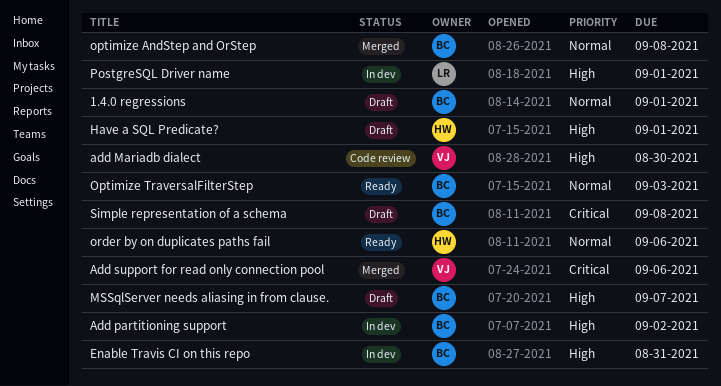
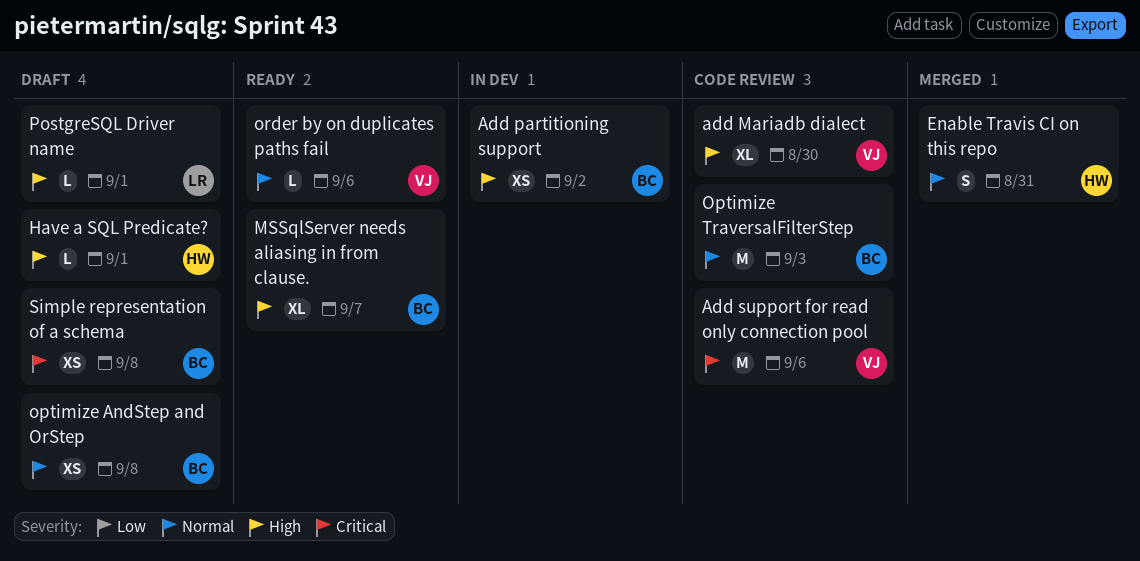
1.4.0 regressions: present -> none
Add support for read only connection pool, status: Merged -> Code review
Enable Travis CI on this repo, status: In dev -> Merged
Enable Travis CI on this repo, owner: BC -> HW
Enable Travis CI on this repo, priority: High -> Normal
MSSqlServer needs aliasing in from clause., status: Draft -> Ready
optimize AndStep and OrStep, status: Merged -> Draft
Optimize TraversalFilterStep, status: Ready -> Code review
order by on duplicates paths fail, owner: HW -> VJ
PostgreSQL Driver name, status: In dev -> Draft

